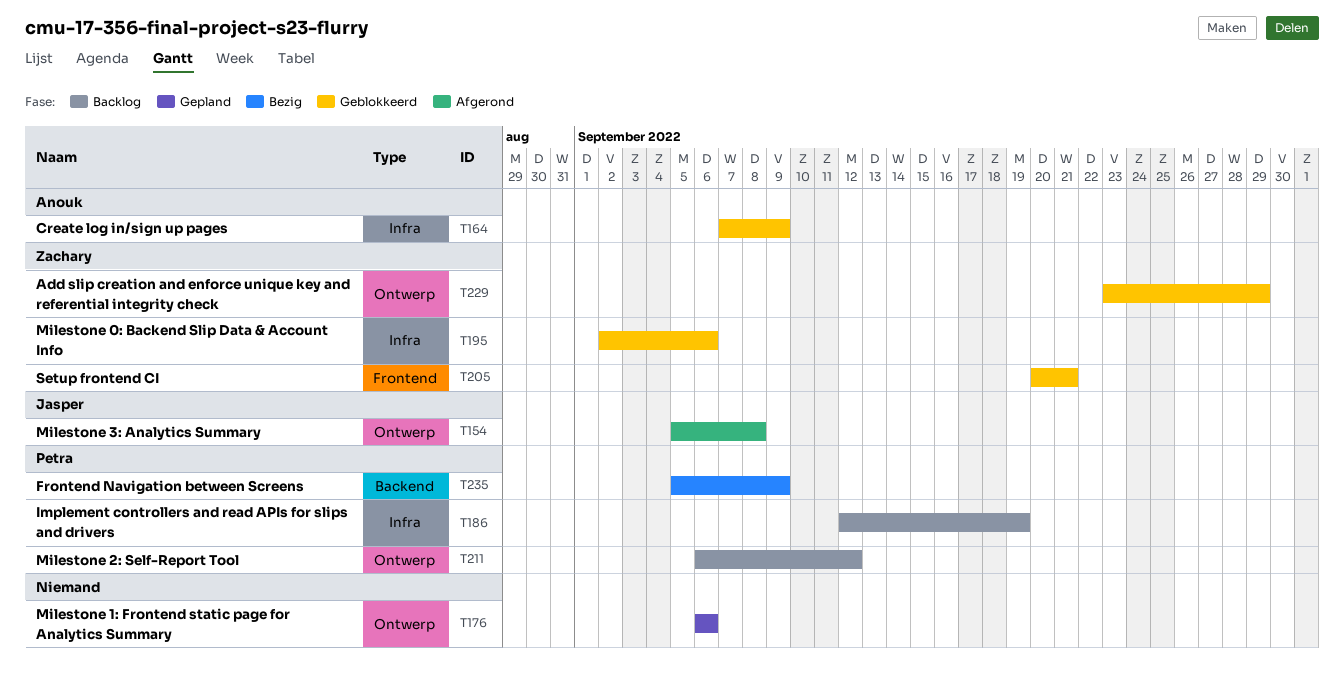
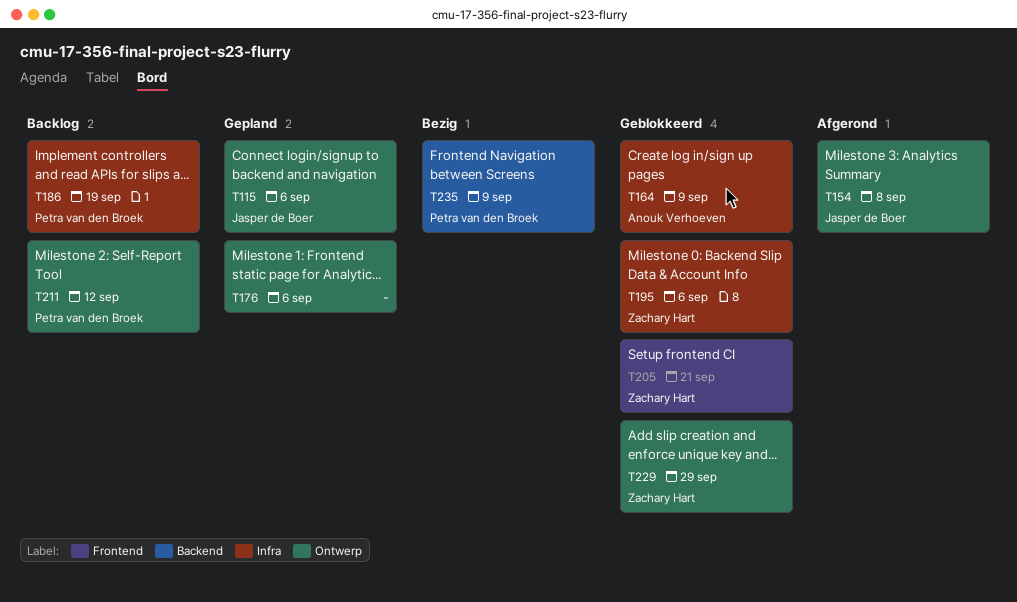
T115: none -> present

